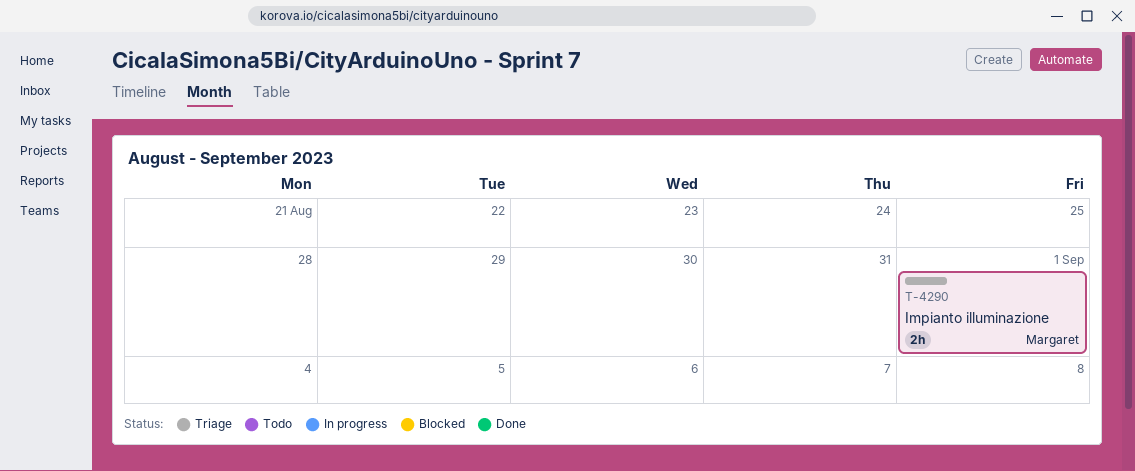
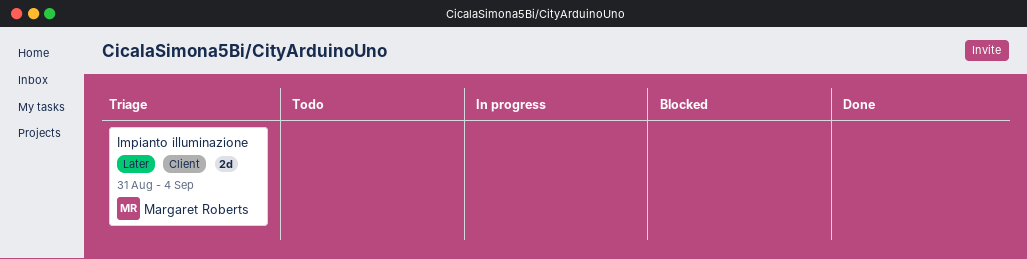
Impianto illuminazione, estimate: 2h -> 2d
Impianto illuminazione, due: Sep 1 -> Sep 4

